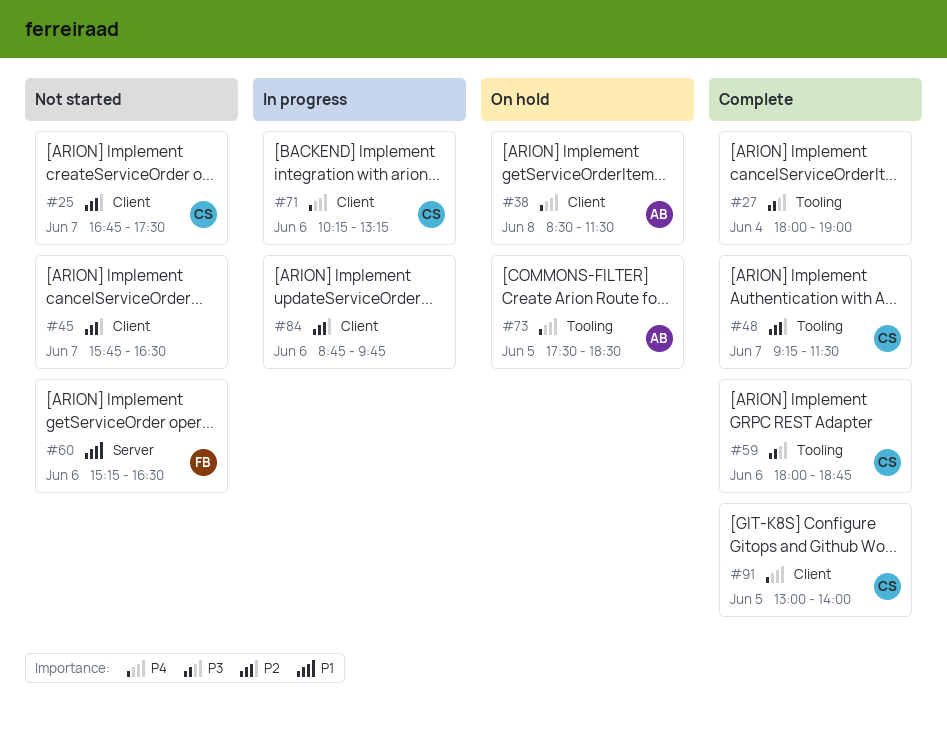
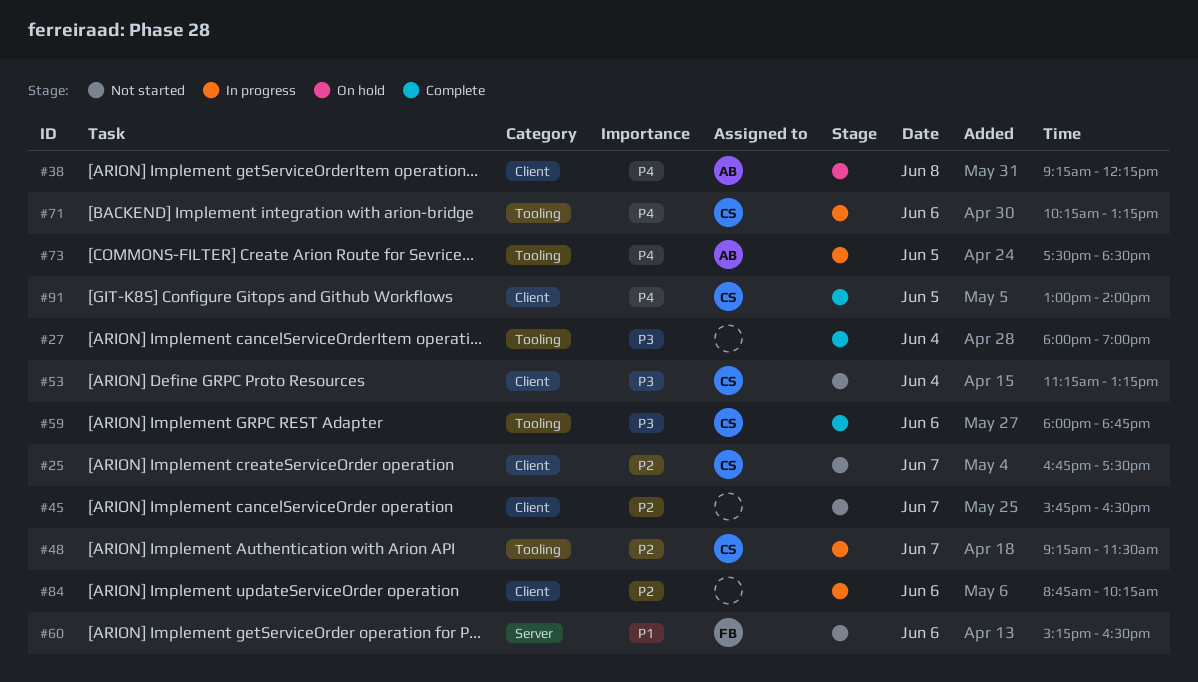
#38, begins: 08:30 -> 09:15
#38, ends: 11:30 -> 12:15
#48, status: Complete -> In progress
#53: none -> present
#71, label: Client -> Tooling
#73, status: On hold -> In progress
#84, ends: 09:45 -> 10:15

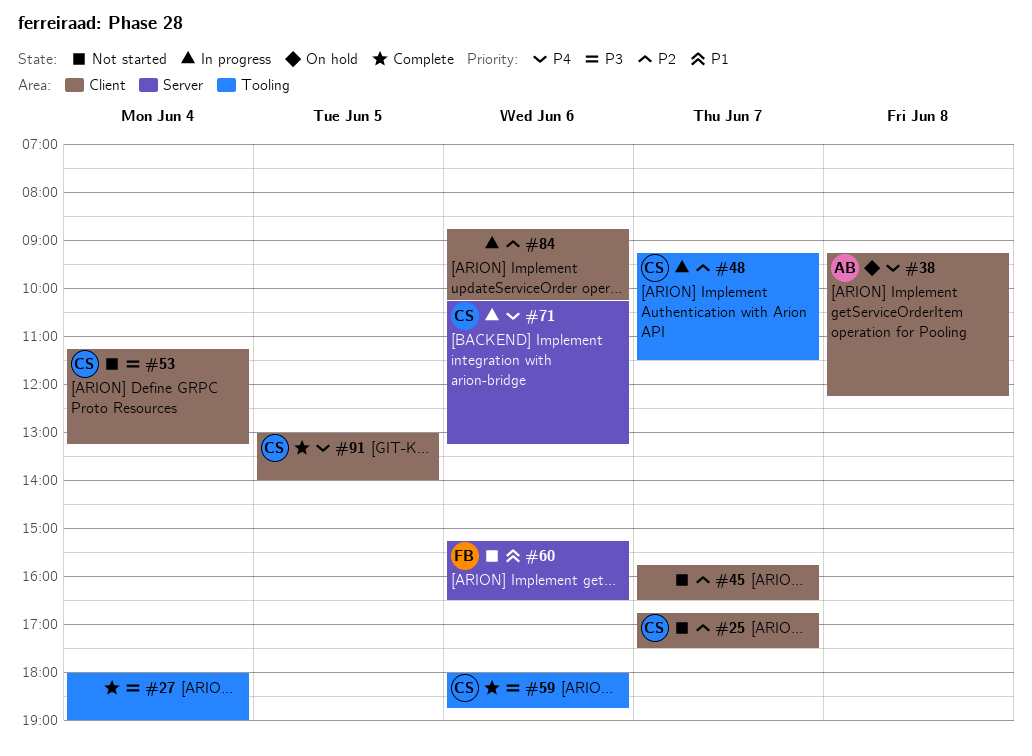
#71, label: Tooling -> Server
#73: present -> none

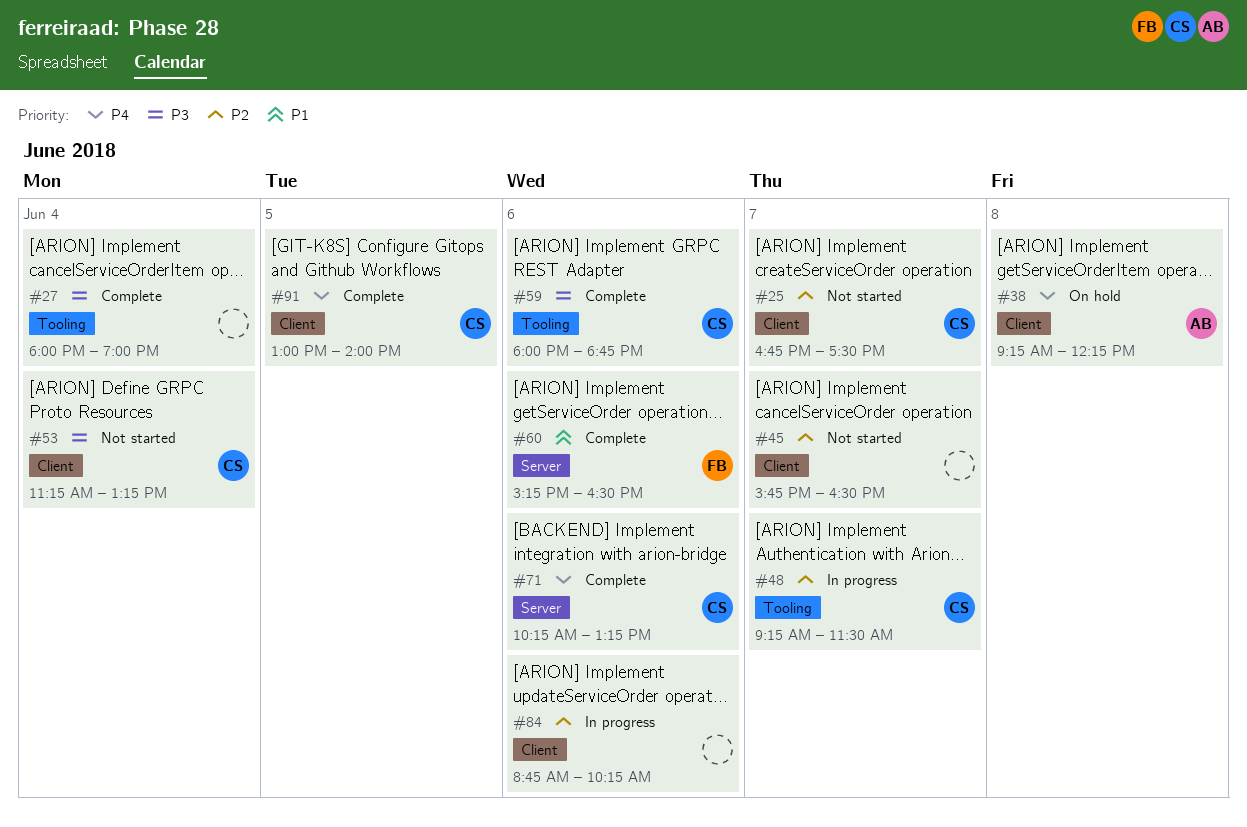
#60, status: Not started -> Complete
#71, status: In progress -> Complete

